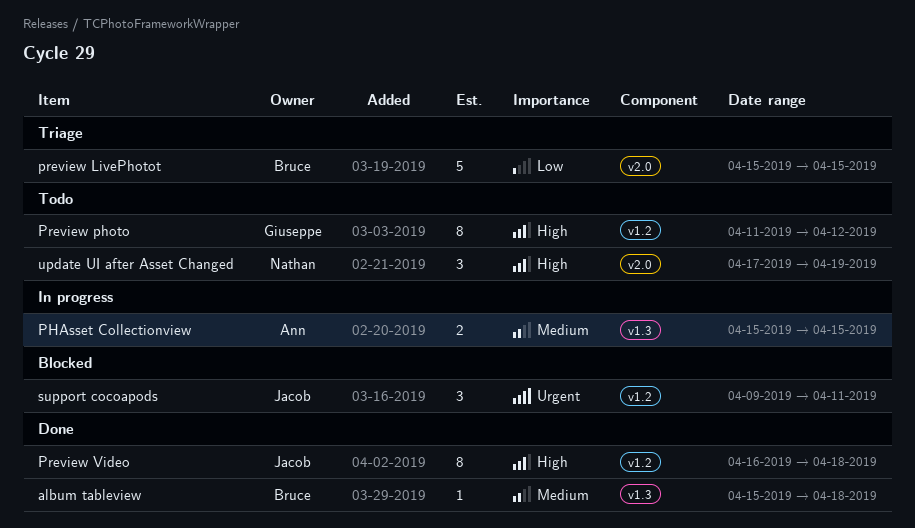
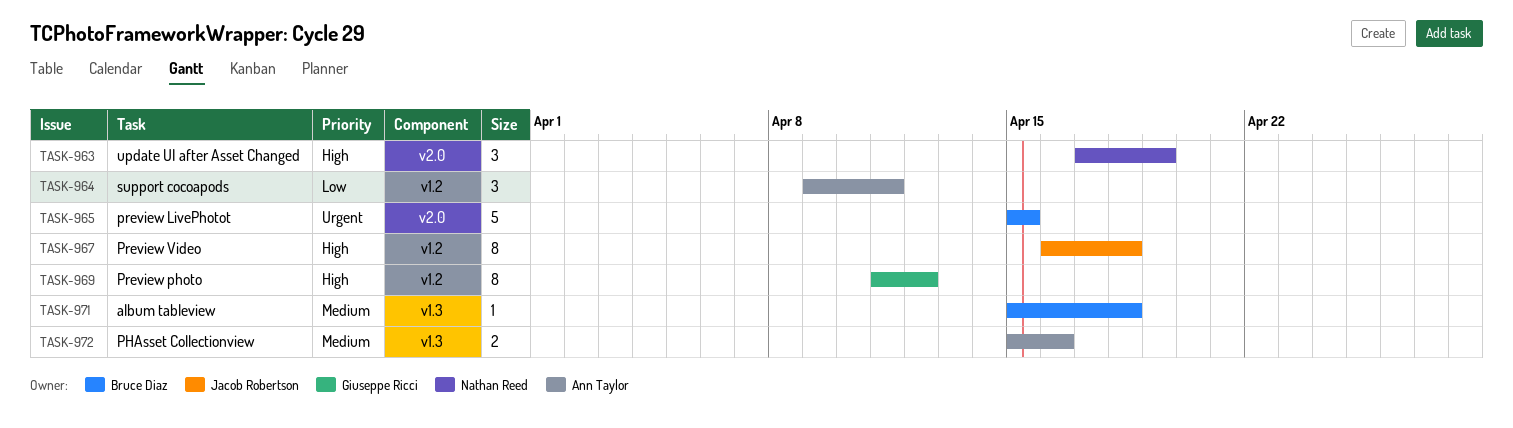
PHAsset Collectionview, due: Apr 15 -> Apr 16
preview LivePhotot, priority: Low -> Urgent
support cocoapods, owner: Jacob Robertson -> Ann Taylor
support cocoapods, priority: Urgent -> Low

